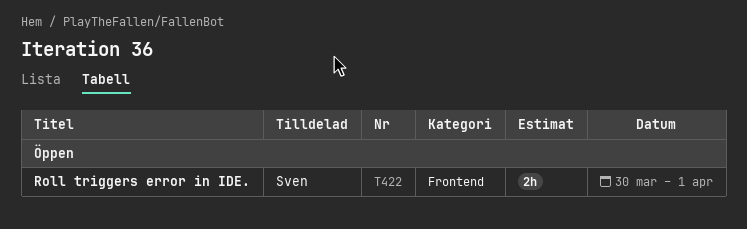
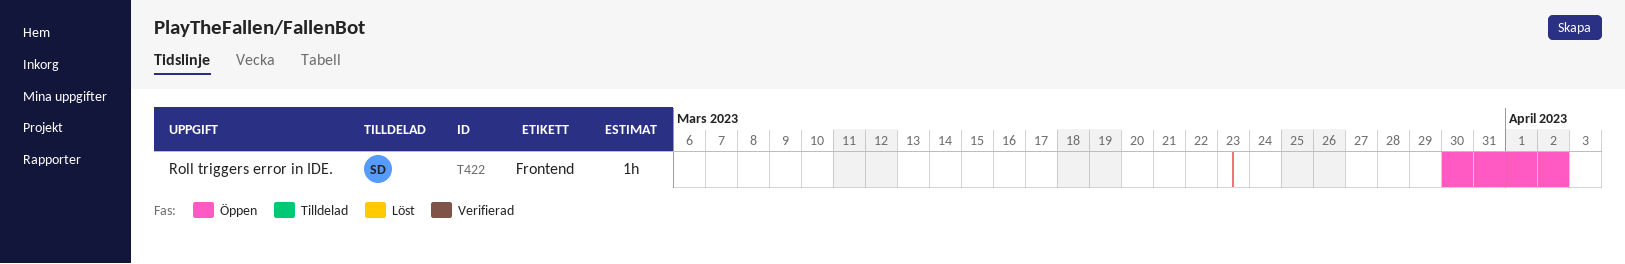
T422, estimate: 2h -> 1h
T422, due: Apr 1 -> Apr 2

